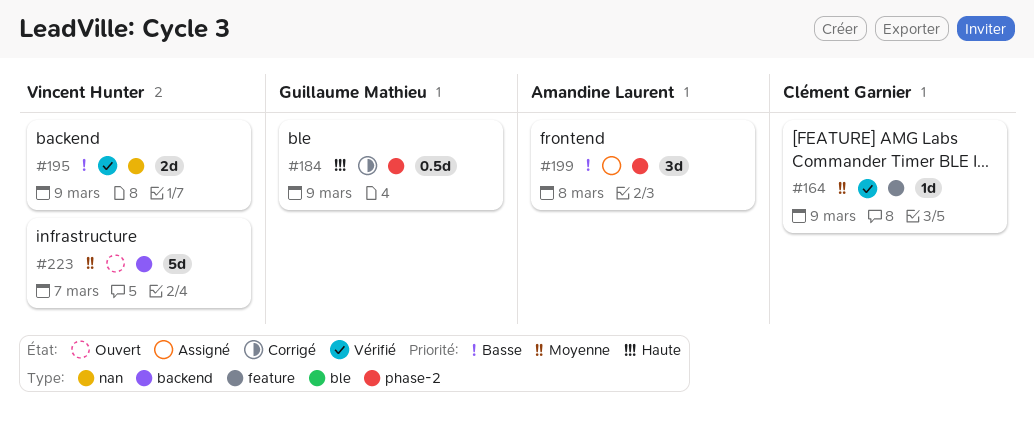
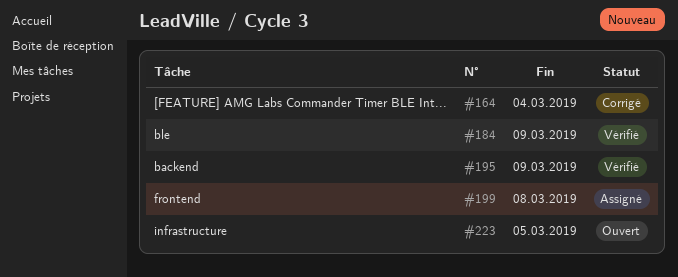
#164, status: Vérifié -> Corrigé
#164, due: Mar 9 -> Mar 4
#184, status: Corrigé -> Vérifié
#223, due: Mar 7 -> Mar 5

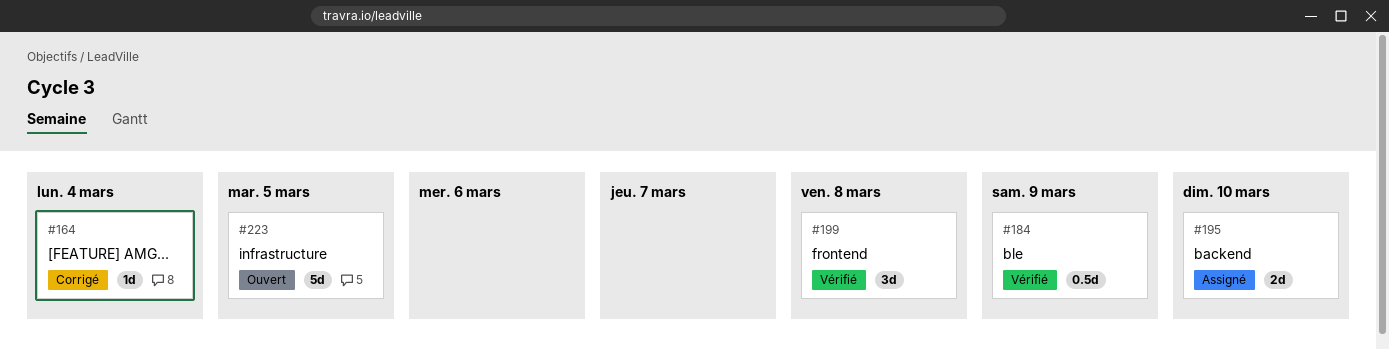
#195, status: Vérifié -> Assigné
#195, due: Mar 9 -> Mar 10
#199, status: Assigné -> Vérifié

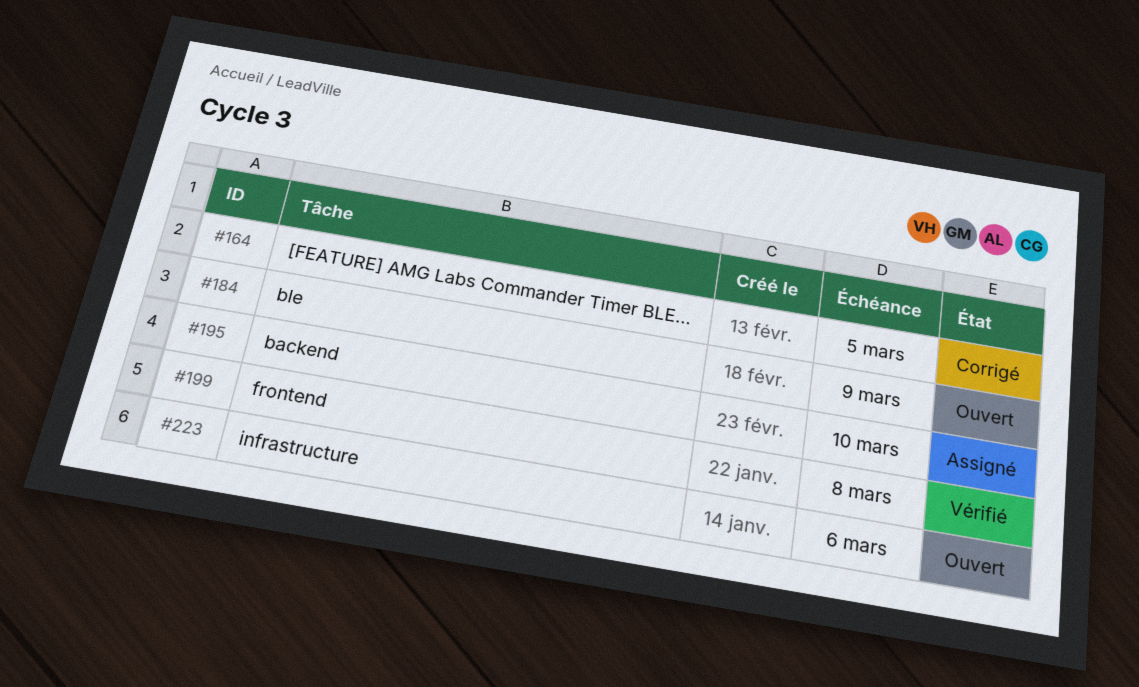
#164, due: Mar 4 -> Mar 5
#184, status: Vérifié -> Ouvert
#223, due: Mar 5 -> Mar 6

